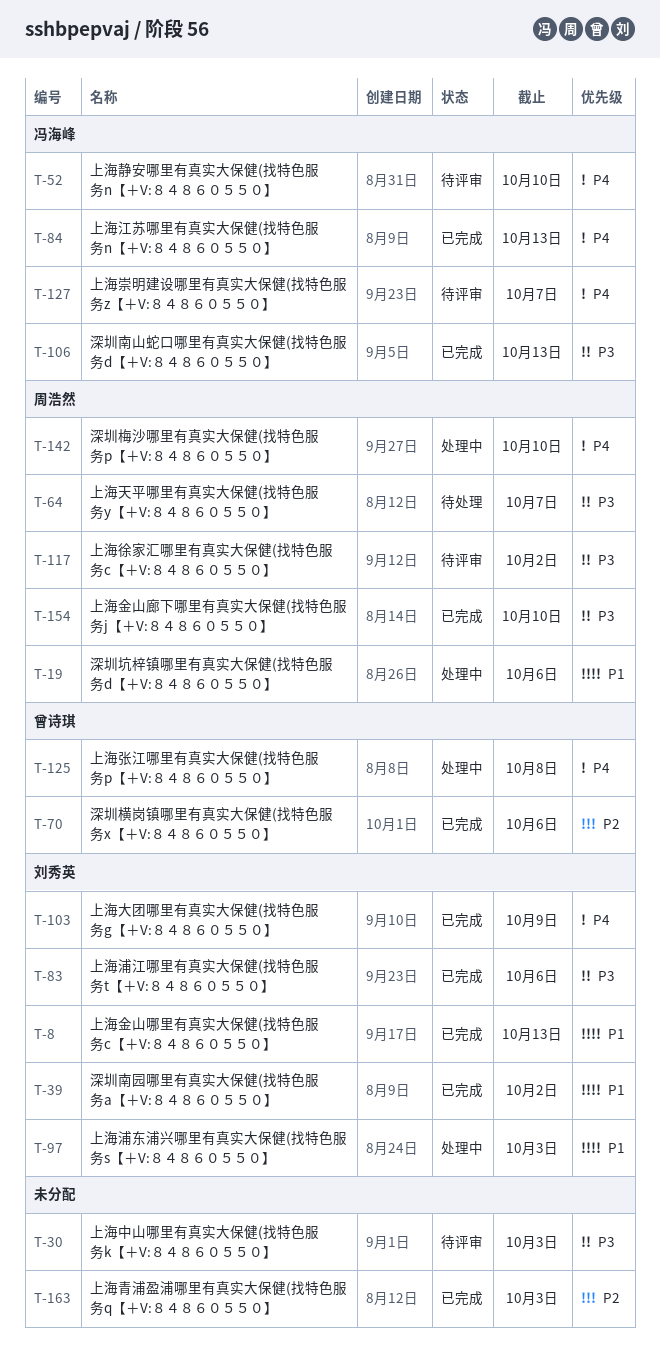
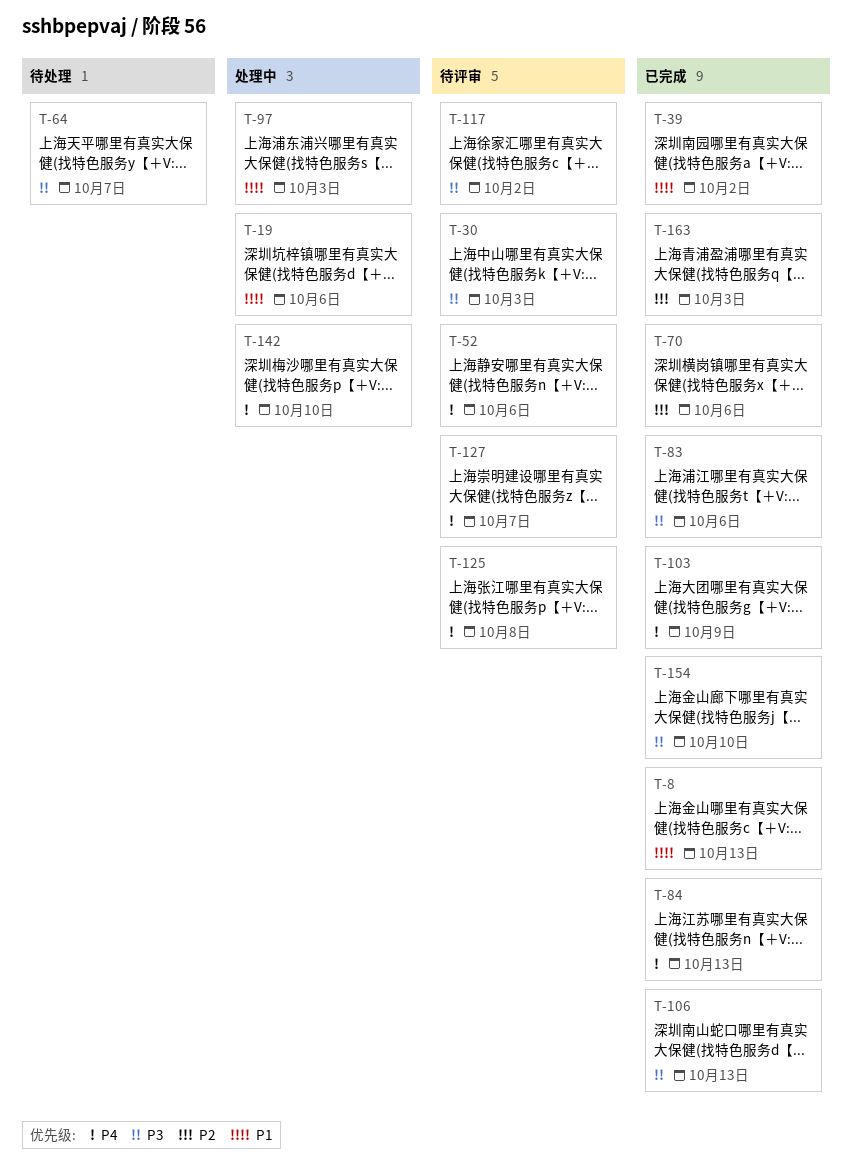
T-52, due: Oct 10 -> Oct 6
T-125, status: 处理中 -> 待评审

